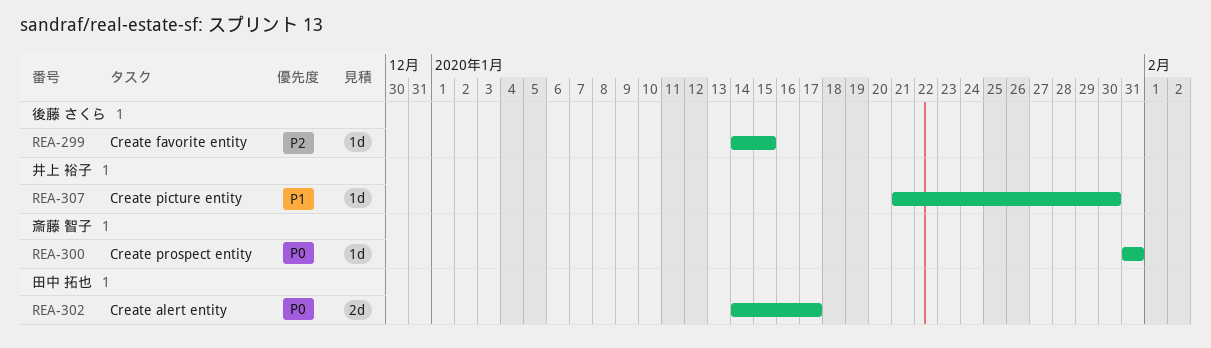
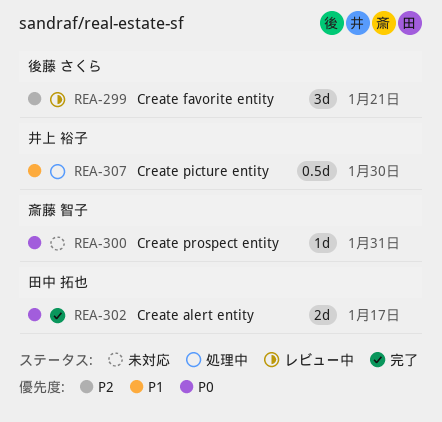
REA-299, estimate: 1d -> 3d
REA-299, due: Jan 15 -> Jan 21
REA-307, estimate: 1d -> 0.5d

